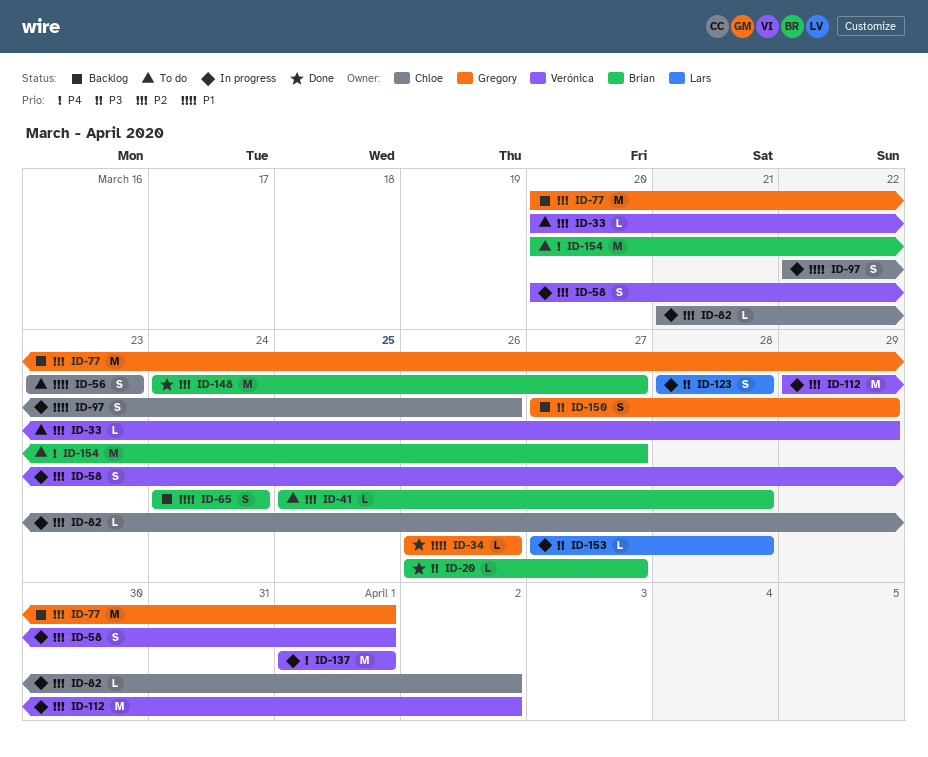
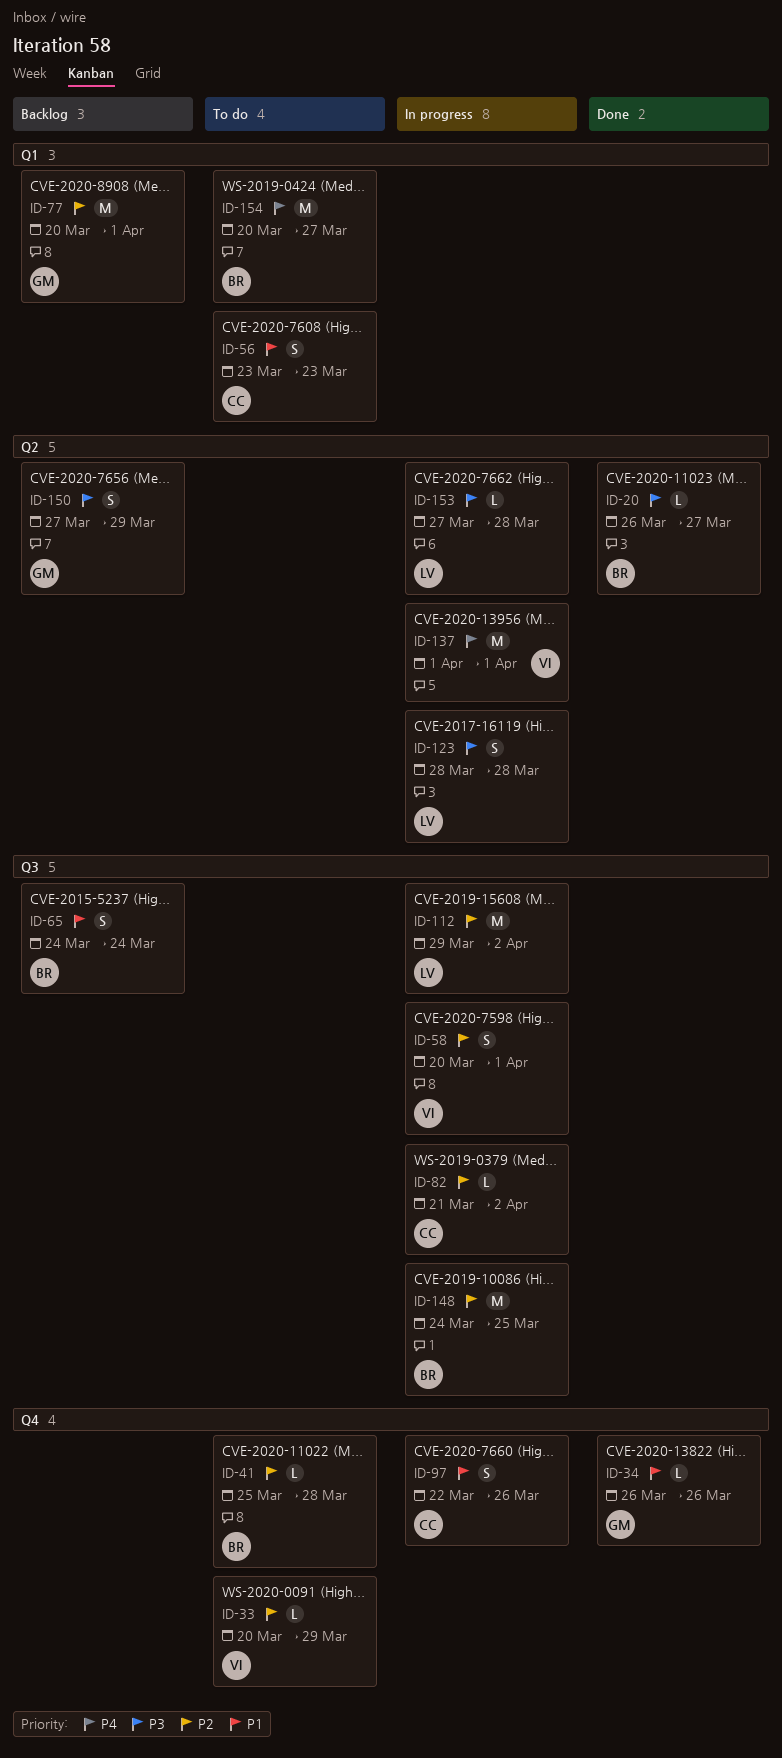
ID-112, owner: Verónica -> Lars
ID-148, status: Done -> In progress
ID-148, due: Mar 27 -> Mar 25

